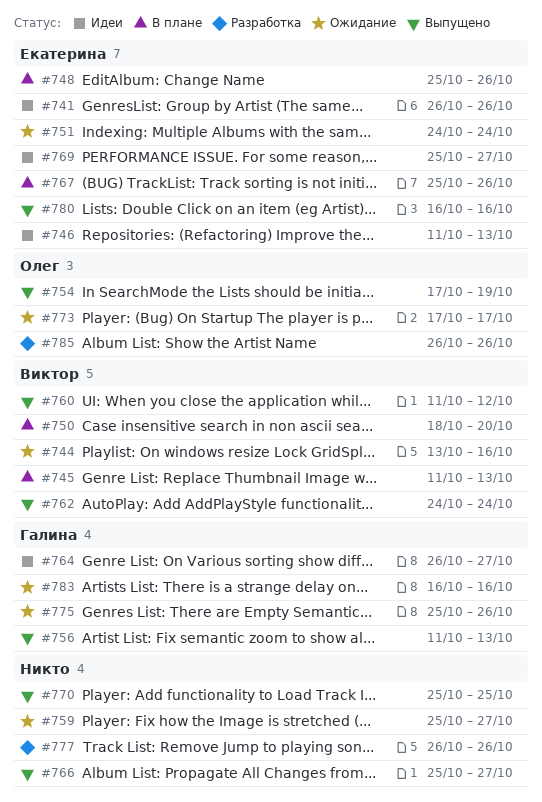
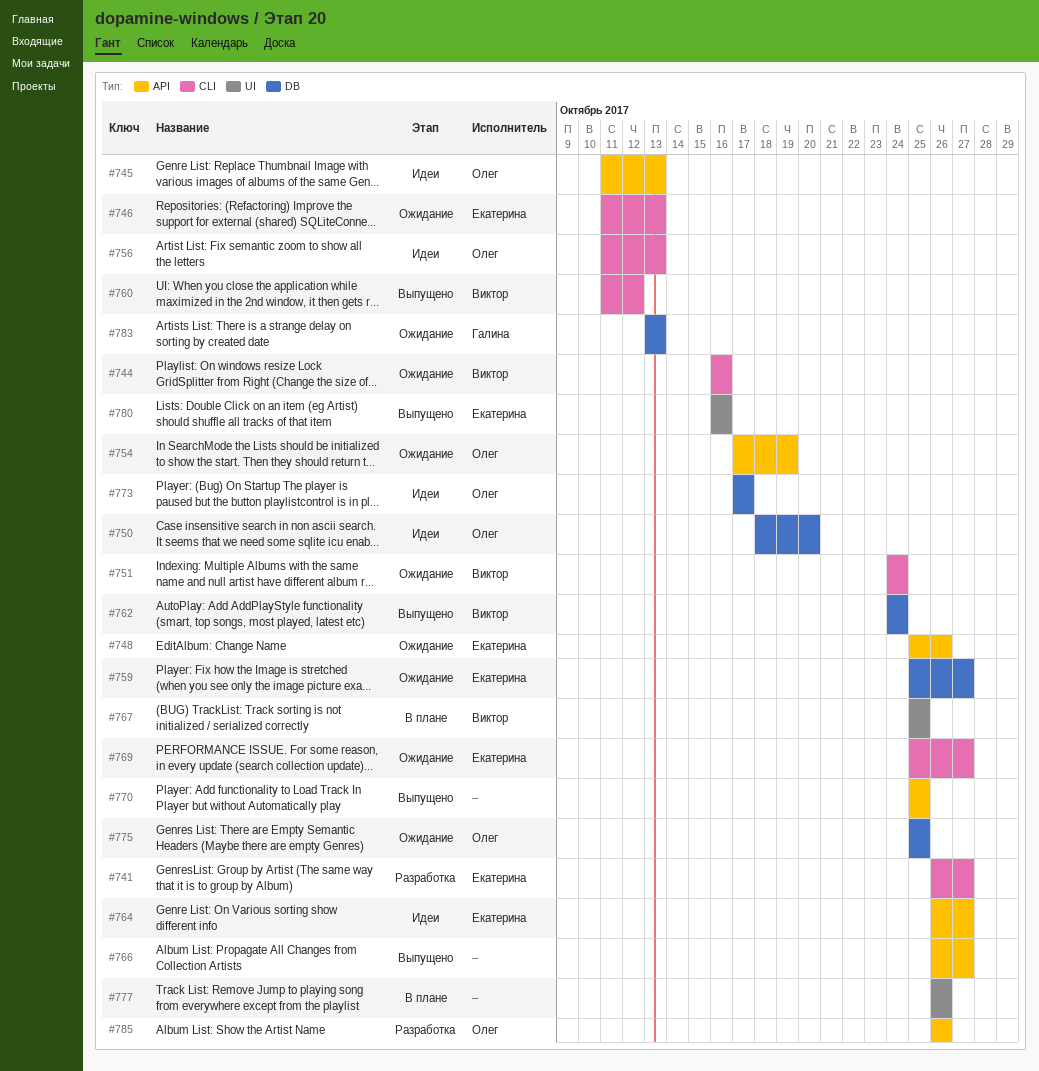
#741, status: Идеи -> Разработка
#741, due: Oct 26 -> Oct 27
#744, start: Oct 13 -> Oct 16
#745, status: В плане -> Идеи
#745, owner: Виктор -> Олег
#746, status: Идеи -> Ожидание
#748, status: В плане -> Ожидание
#750, status: В плане -> Идеи
#750, owner: Виктор -> Олег
#751, owner: Екатерина -> Виктор
#754, status: Выпущено -> Ожидание
#756, status: Выпущено -> Идеи
#756, owner: Галина -> Олег
#759, owner: none -> Екатерина
#764, owner: Галина -> Екатерина
#766, start: Oct 25 -> Oct 26
#767, owner: Екатерина -> Виктор
#767, due: Oct 26 -> Oct 25
#769, status: Идеи -> Ожидание
#773, status: Ожидание -> Идеи
#775, owner: Галина -> Олег
#775, due: Oct 26 -> Oct 25
#777, status: Разработка -> В плане
#783, start: Oct 16 -> Oct 13
#783, due: Oct 16 -> Oct 13

